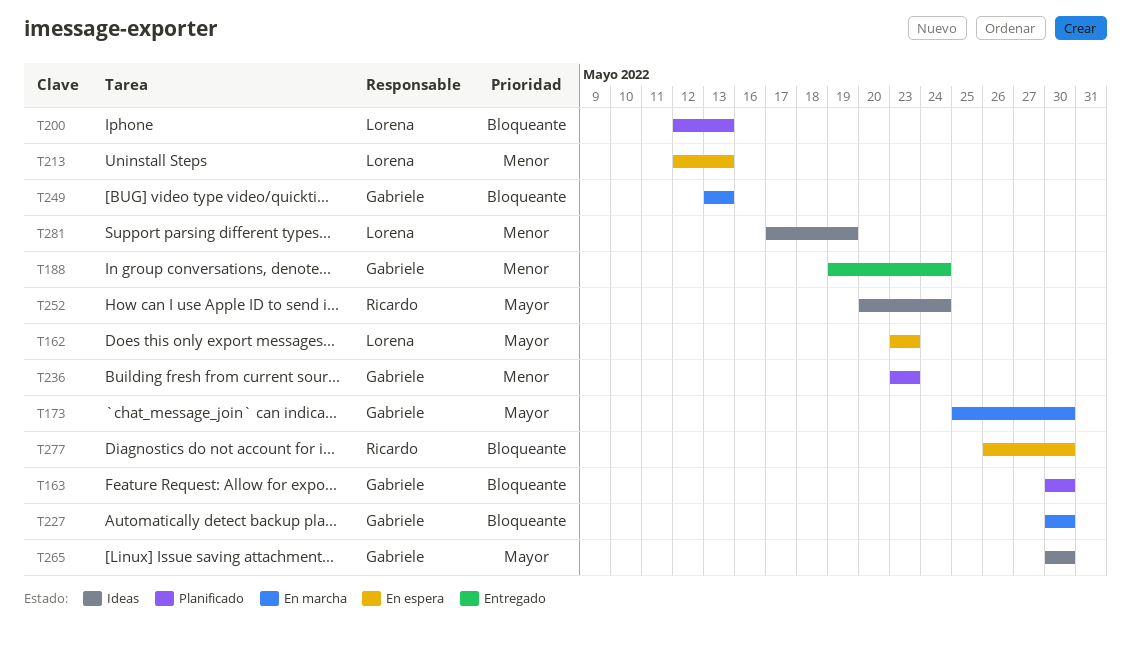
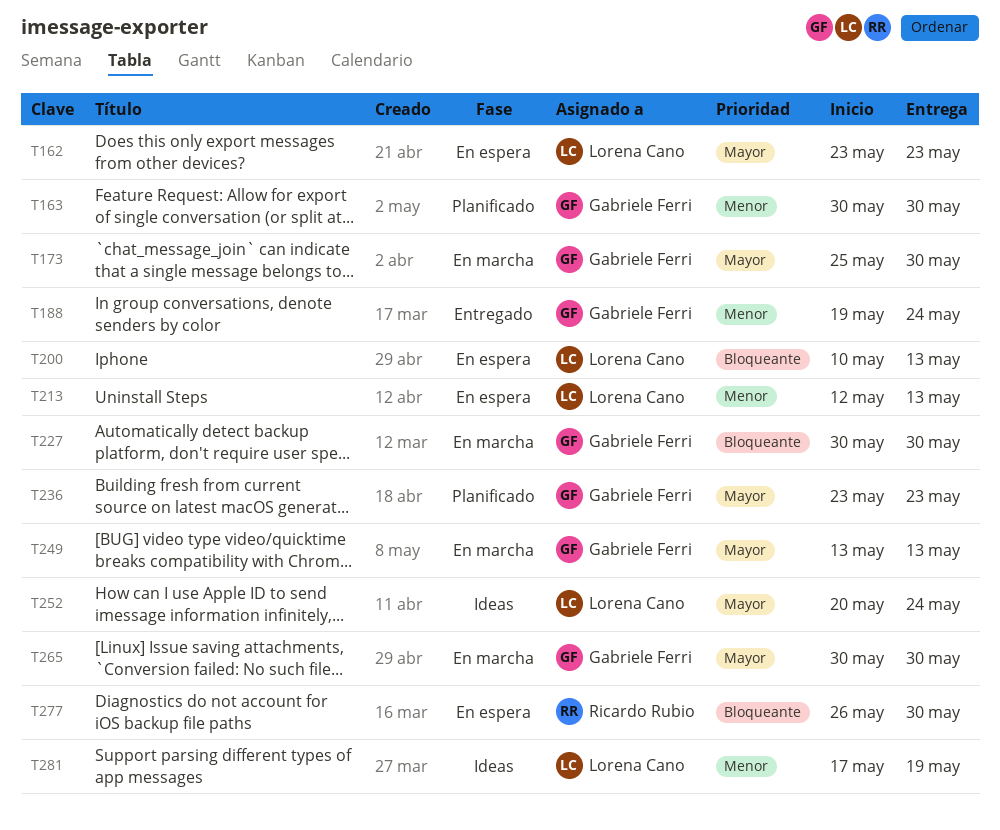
T163, priority: Bloqueante -> Menor
T200, status: Planificado -> En espera
T200, start: May 12 -> May 10
T236, priority: Menor -> Mayor
T249, priority: Bloqueante -> Mayor
T252, owner: Ricardo Rubio -> Lorena Cano
T265, status: Ideas -> En marcha

